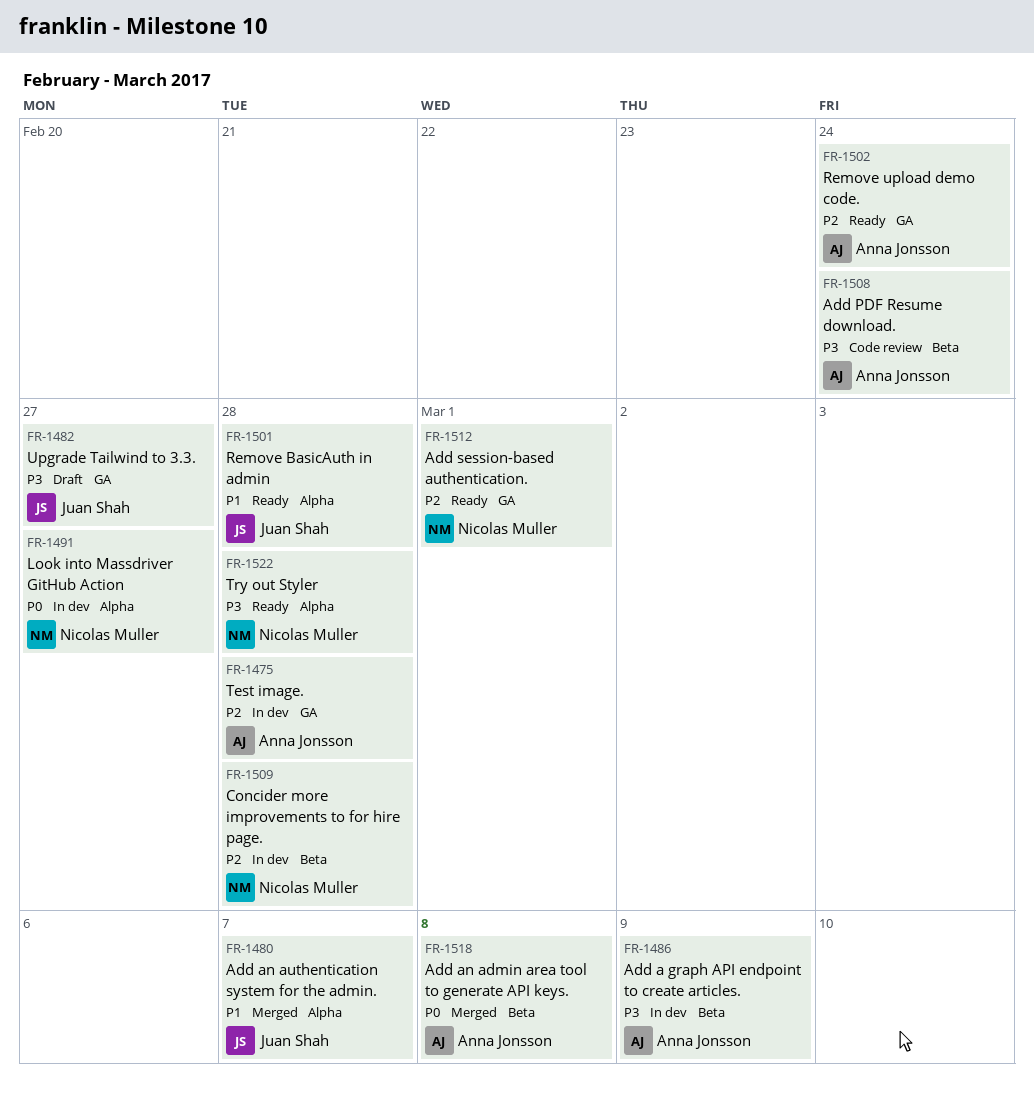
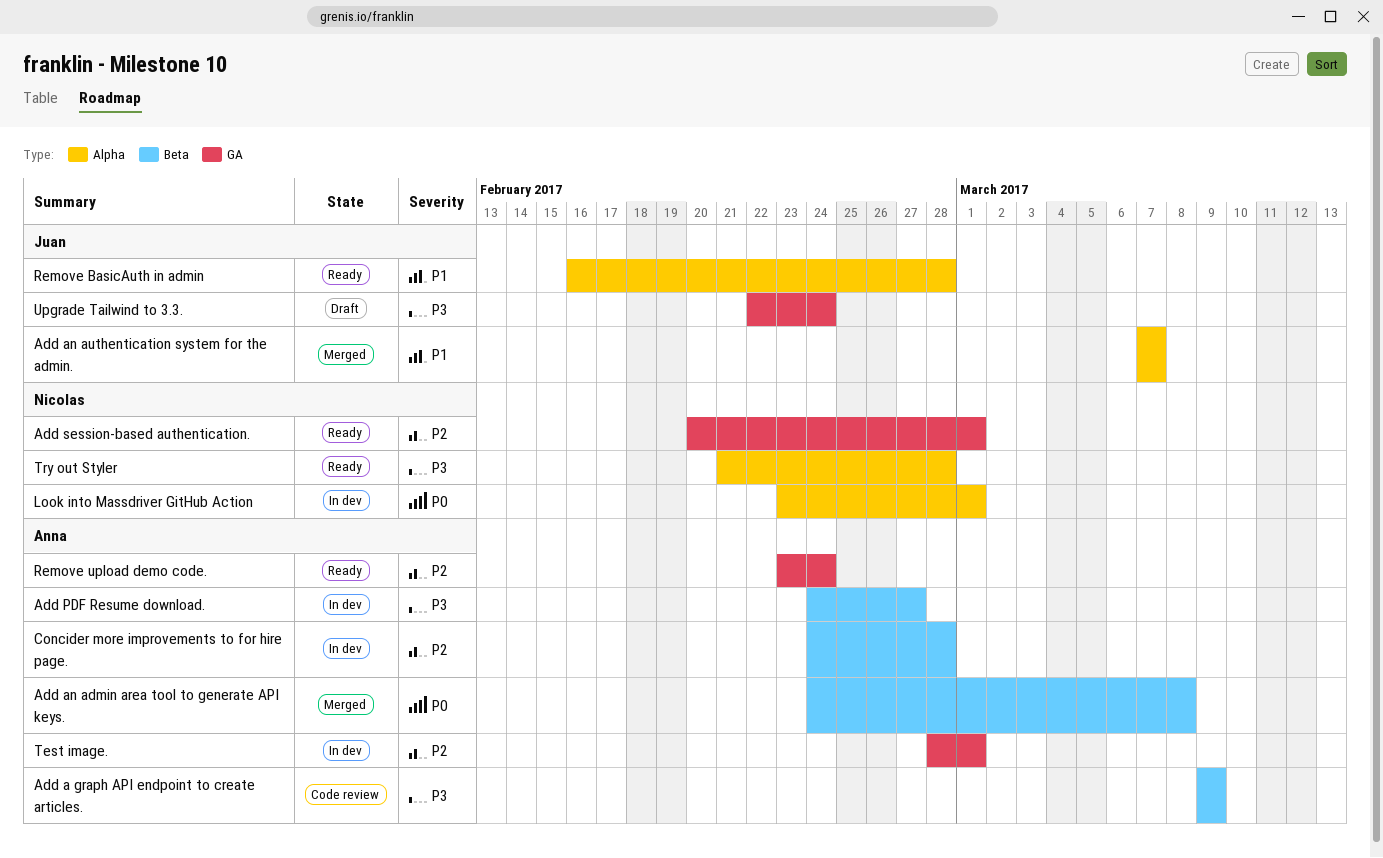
Add a graph API endpoint to create articles., status: In dev -> Code review
Add PDF Resume download., status: Code review -> In dev
Add PDF Resume download., due: Feb 24 -> Feb 27
Concider more improvements to for hire page., owner: Nicolas Muller -> Anna Jonsson
Look into Massdriver GitHub Action, due: Feb 27 -> Mar 1
Test image., due: Feb 28 -> Mar 1
Upgrade Tailwind to 3.3., due: Feb 27 -> Feb 24

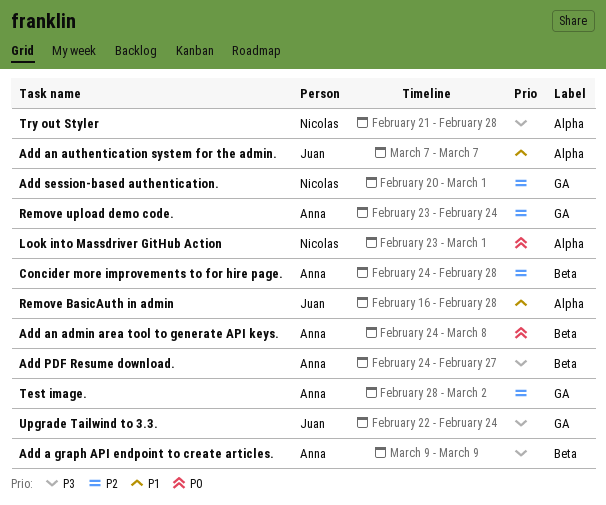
Test image., due: Mar 1 -> Mar 2

